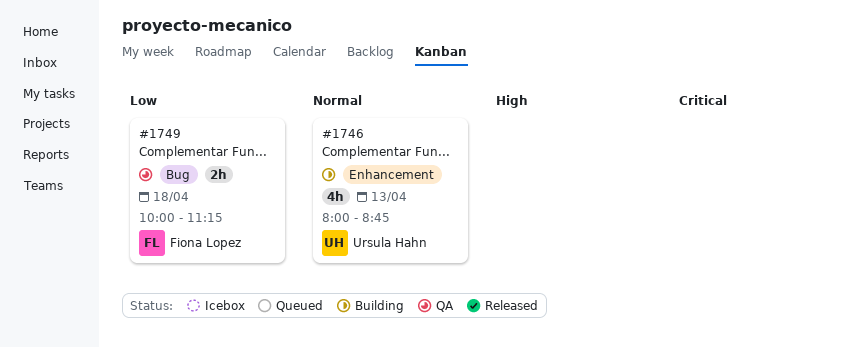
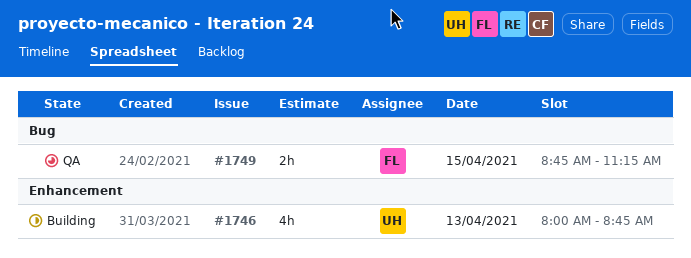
#1749, day: Apr 18 -> Apr 15
#1749, begins: 10:00 -> 08:45

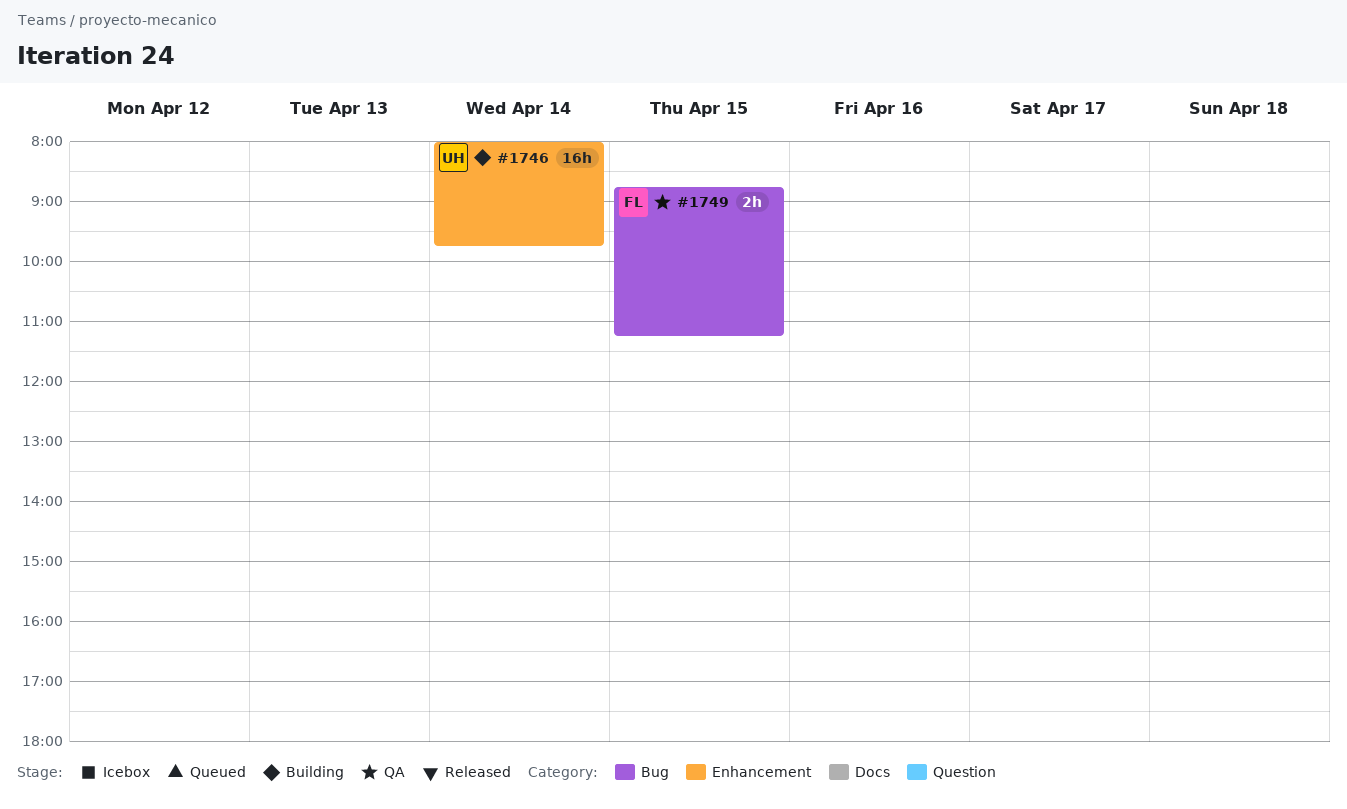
#1746, estimate: 4h -> 16h
#1746, day: Apr 13 -> Apr 14
#1746, ends: 08:45 -> 09:45

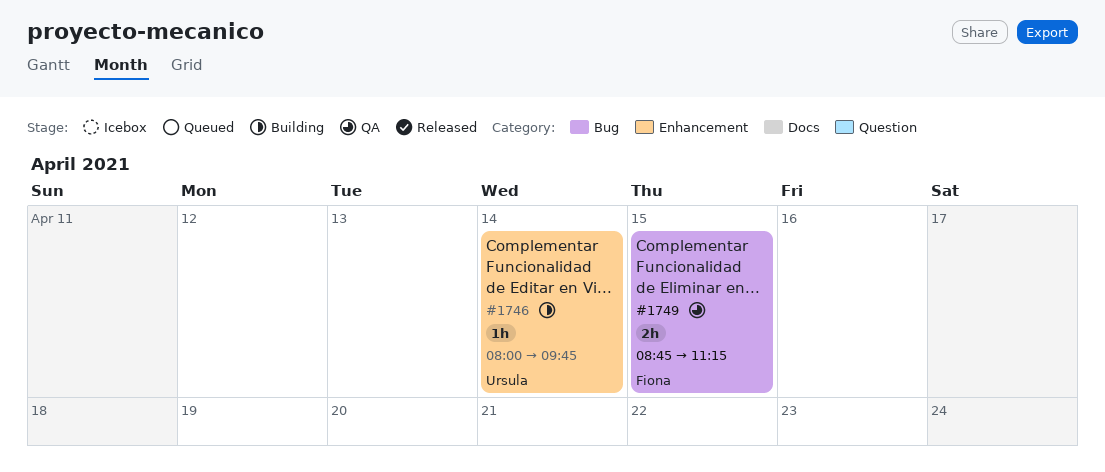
#1746, estimate: 16h -> 1h

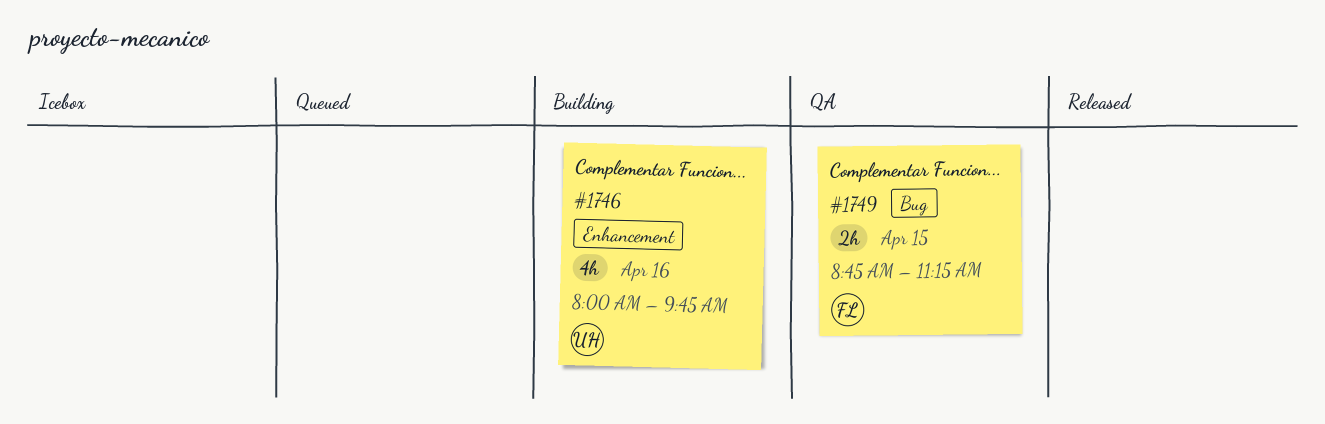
#1746, estimate: 1h -> 4h
#1746, day: Apr 14 -> Apr 16

